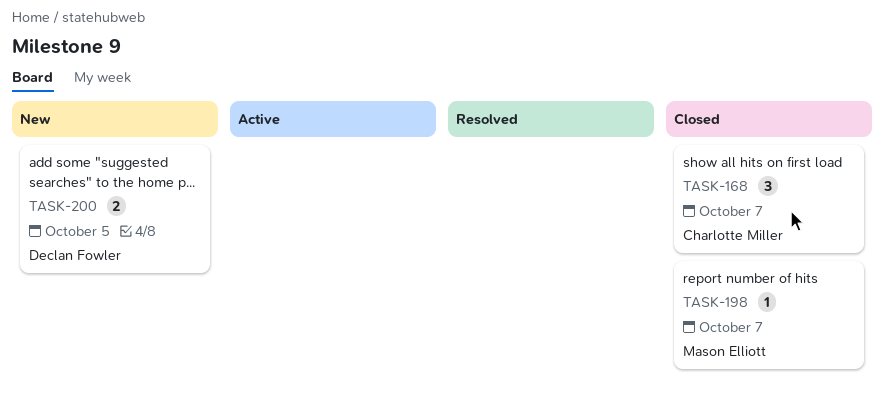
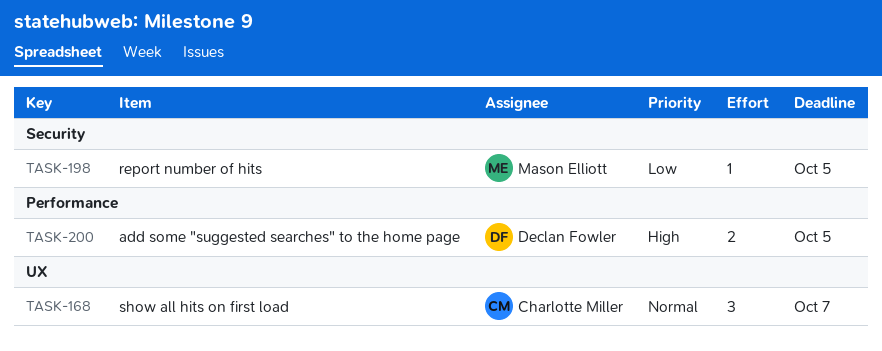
TASK-198, due: Oct 7 -> Oct 5

